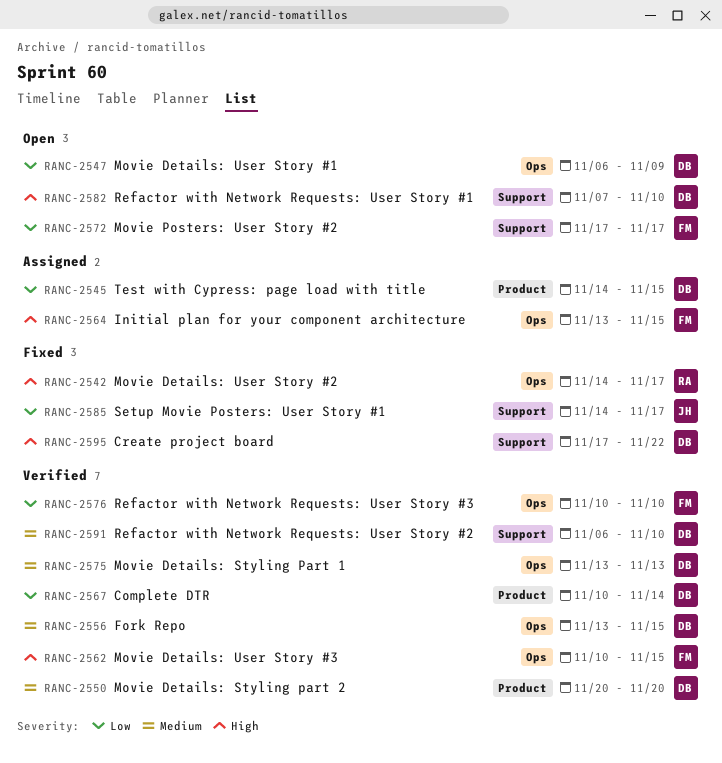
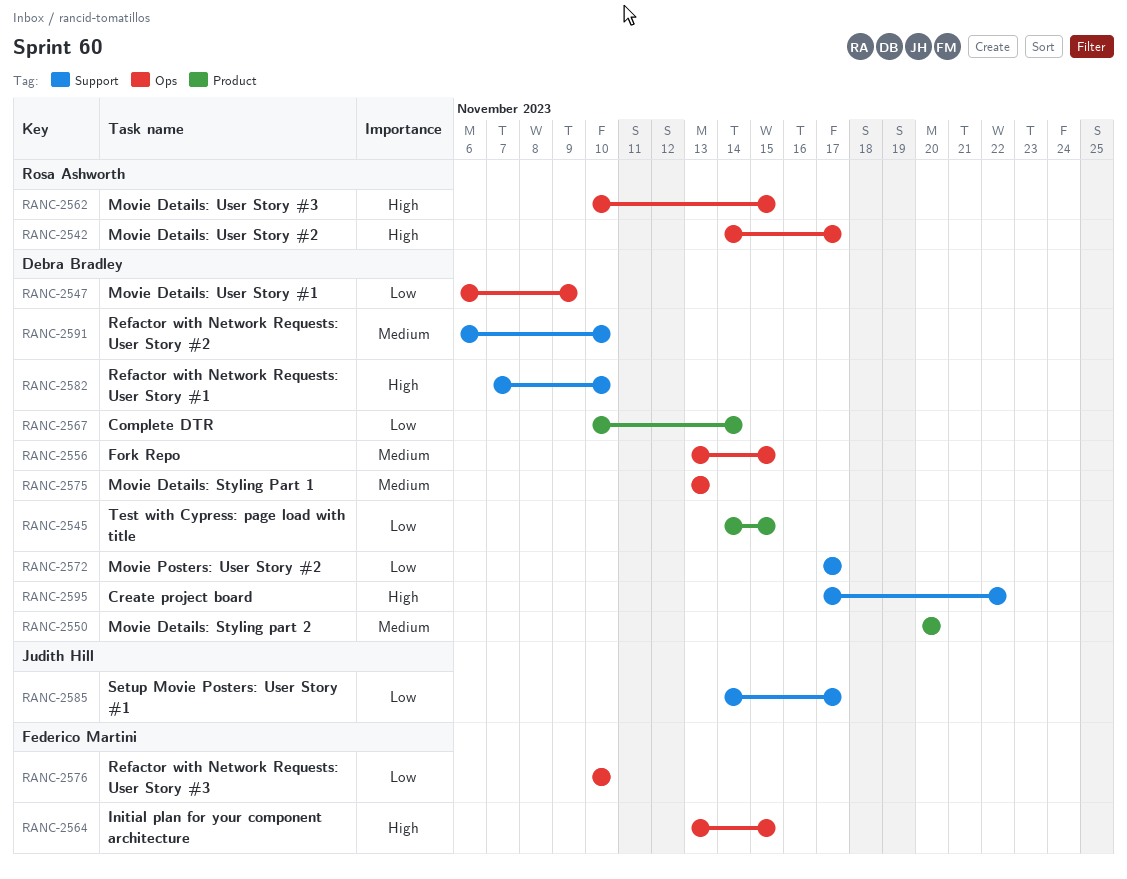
RANC-2562, owner: Federico Martini -> Rosa Ashworth
RANC-2572, owner: Federico Martini -> Debra Bradley

